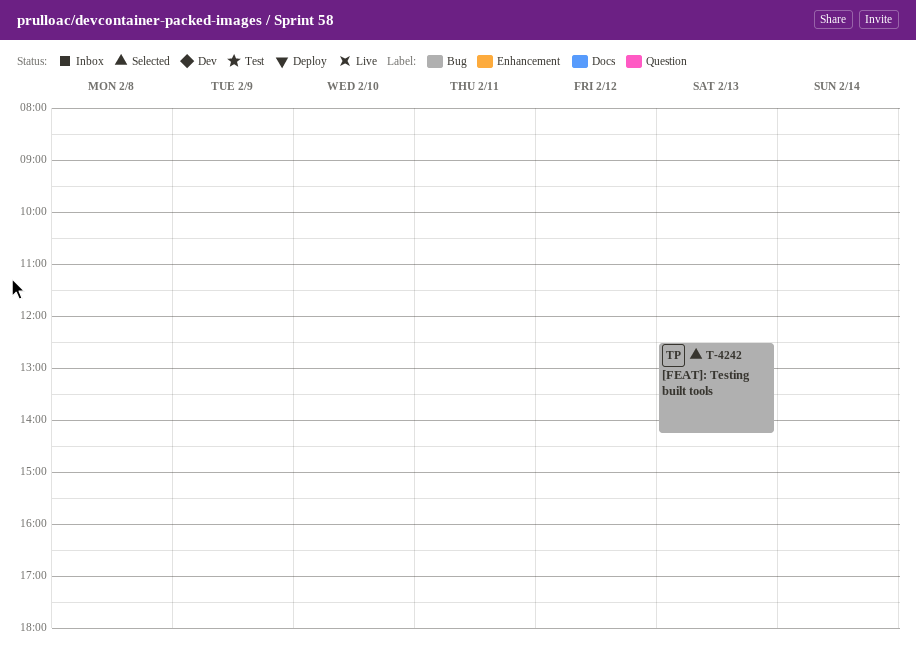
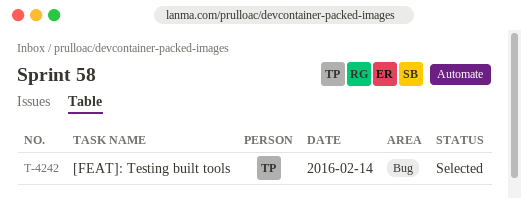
T-4242, day: Feb 13 -> Feb 14

